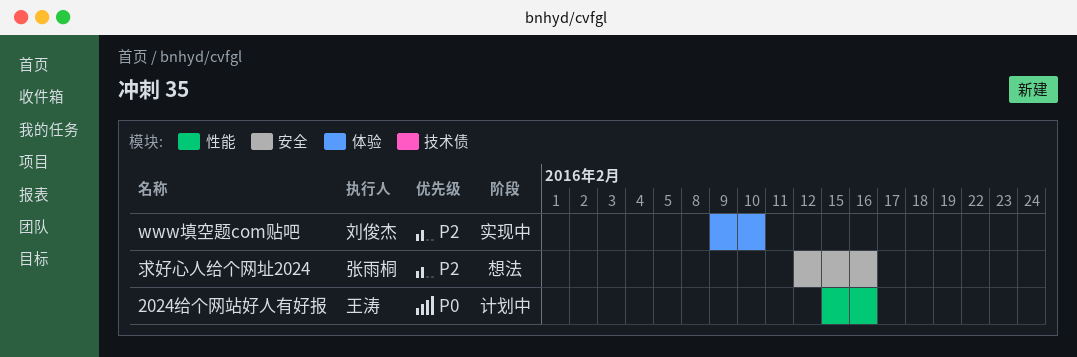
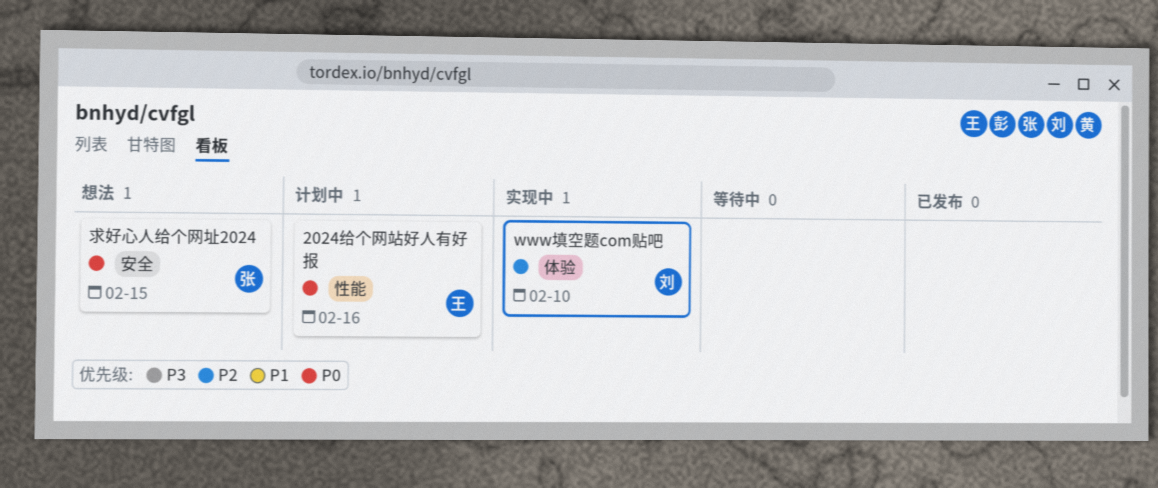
求好心人给个网址2024, priority: P2 -> P0
求好心人给个网址2024, due: Feb 16 -> Feb 15

